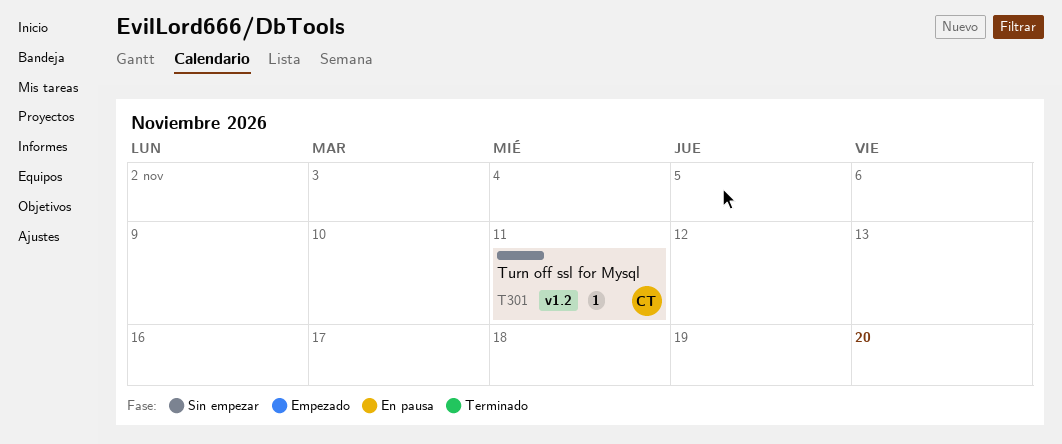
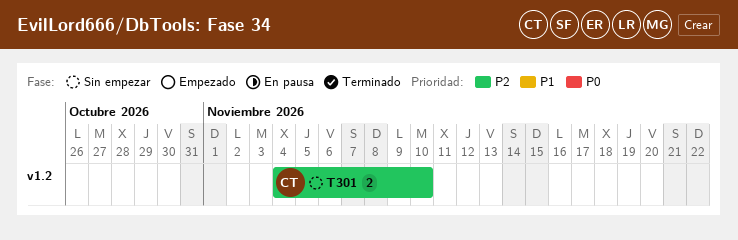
T301, estimate: 1 -> 2
T301, due: Nov 11 -> Nov 10

